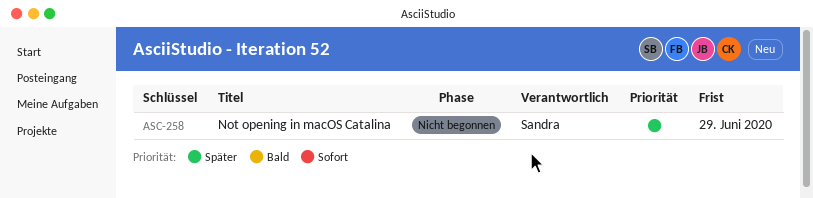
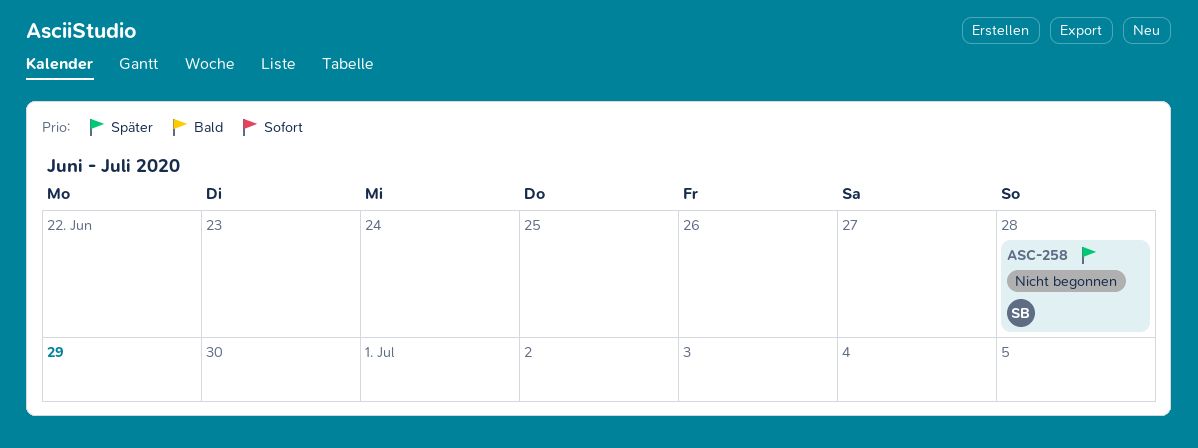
ASC-258, due: Jun 29 -> Jun 28

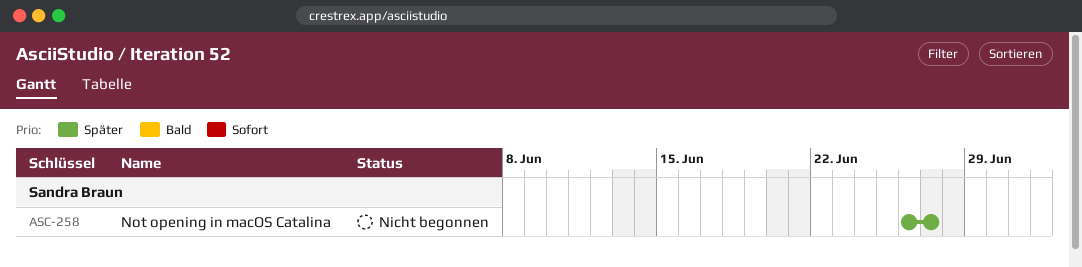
ASC-258, due: Jun 28 -> Jun 27

